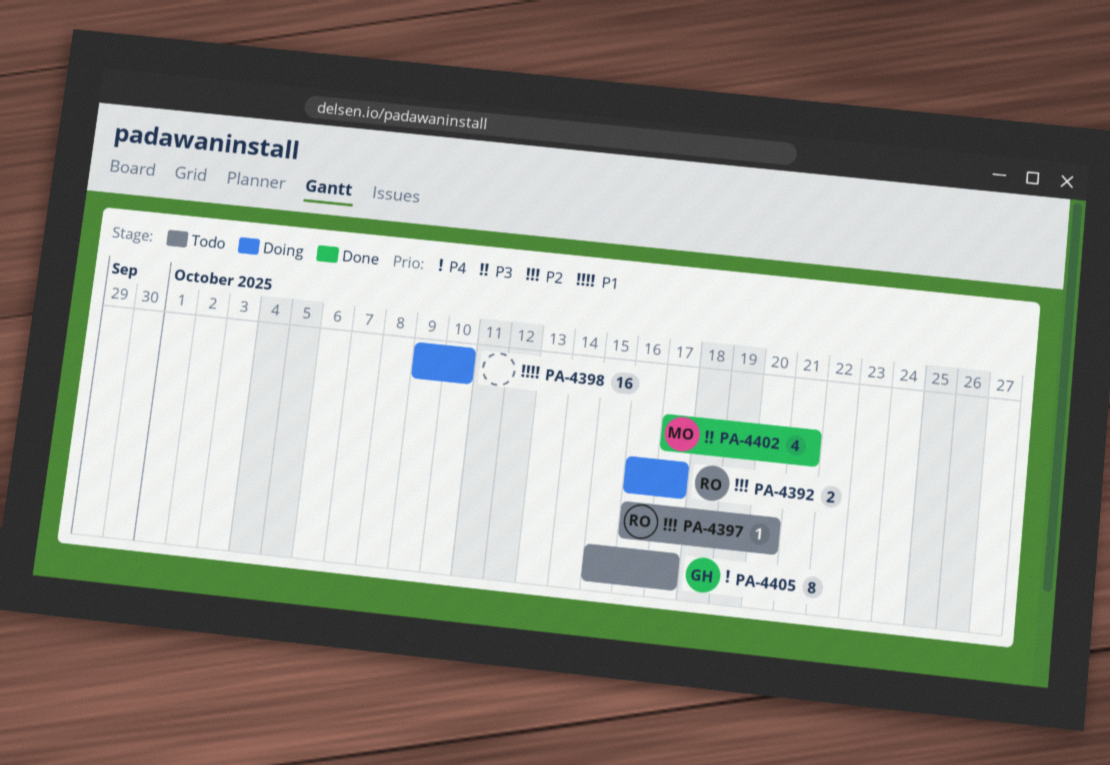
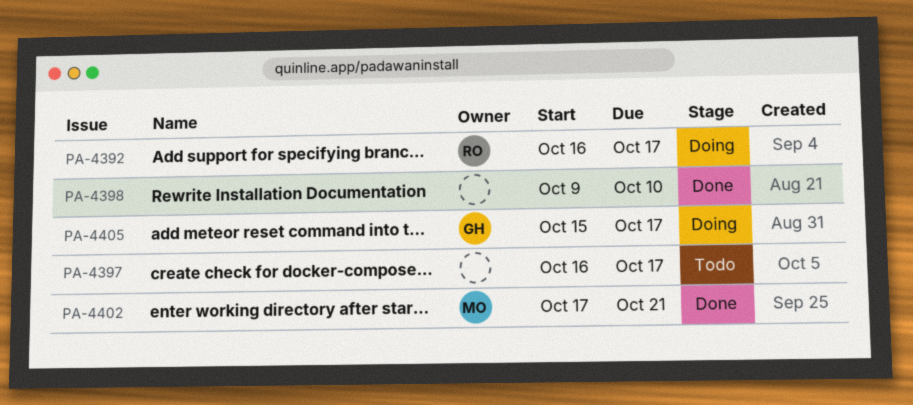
PA-4397, owner: RO -> none
PA-4397, due: Oct 20 -> Oct 17
PA-4398, status: Doing -> Done
PA-4405, status: Todo -> Doing

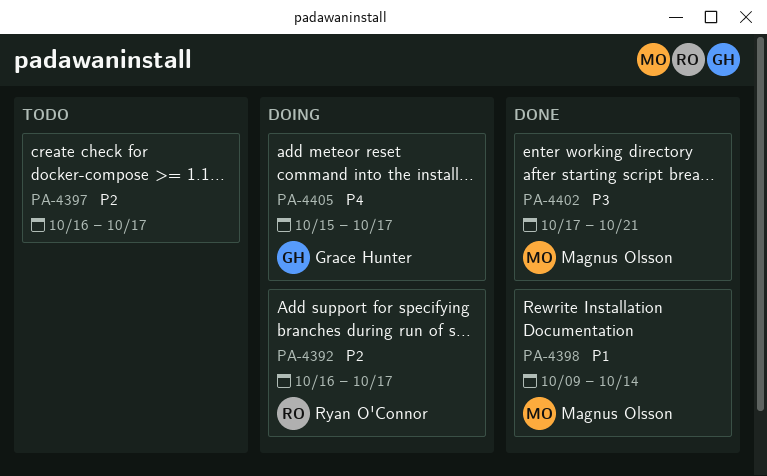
PA-4398, owner: none -> Magnus Olsson
PA-4398, due: Oct 10 -> Oct 14

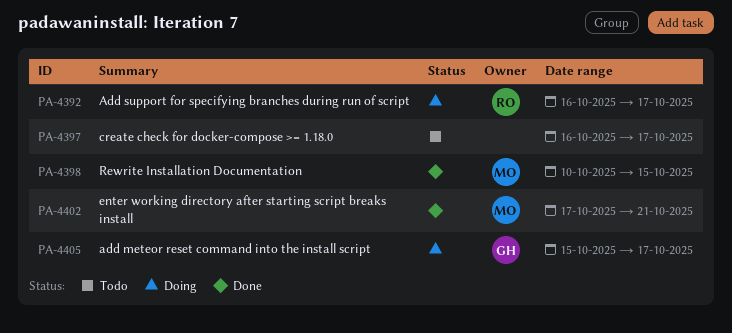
PA-4398, start: Oct 9 -> Oct 10
PA-4398, due: Oct 14 -> Oct 15

